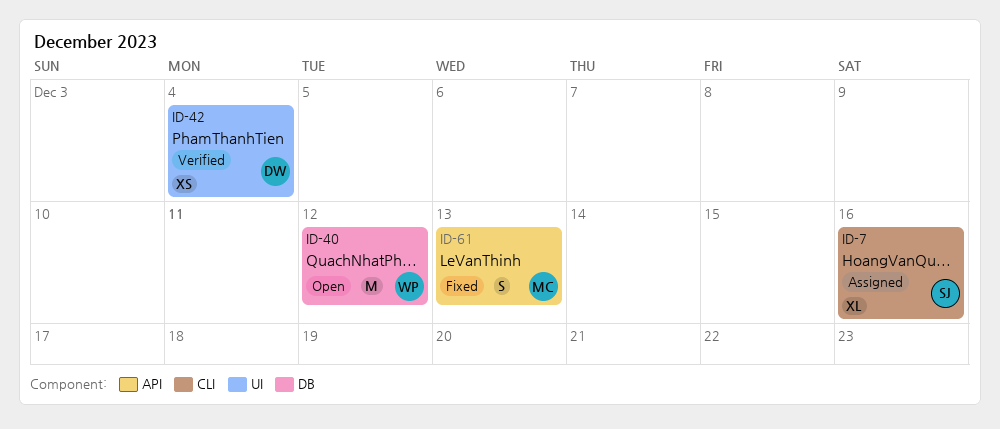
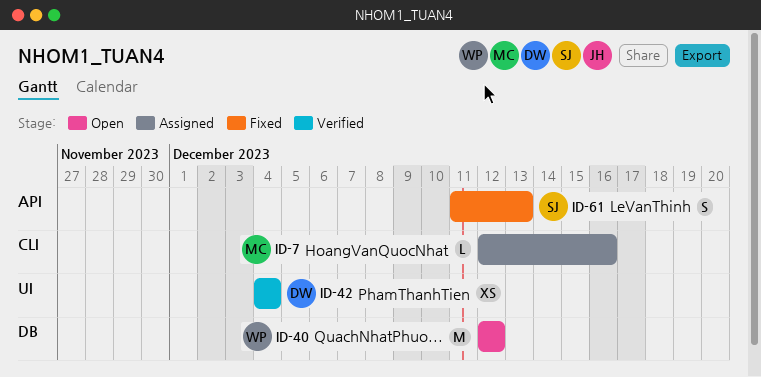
ID-7, owner: SJ -> MC
ID-7, estimate: XL -> L
ID-61, owner: MC -> SJ

